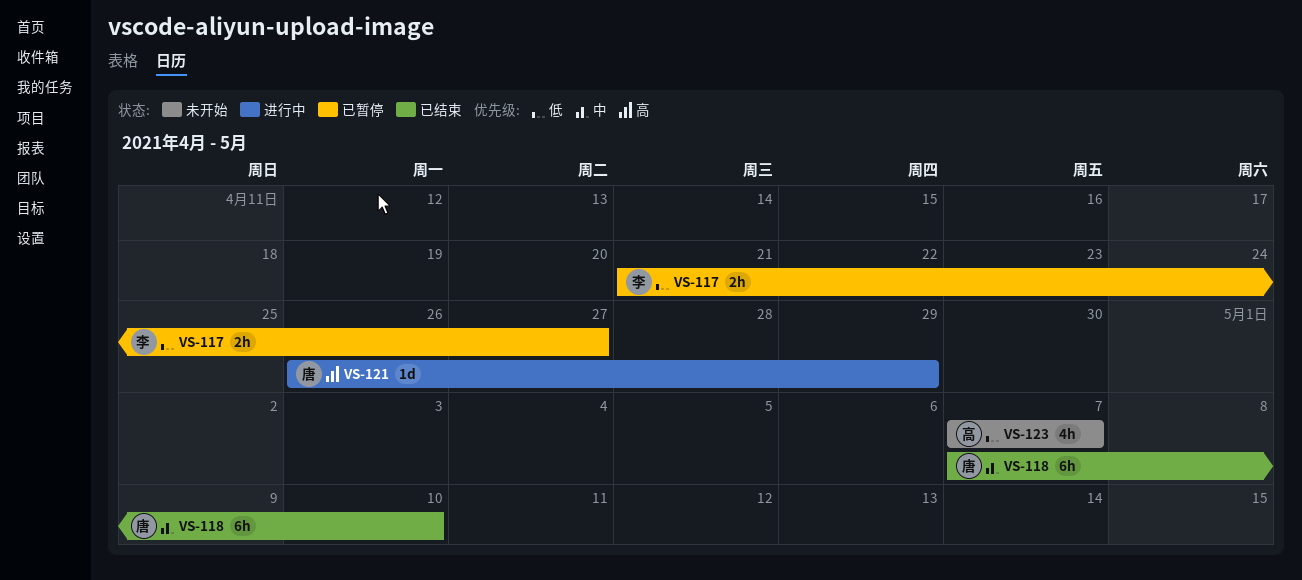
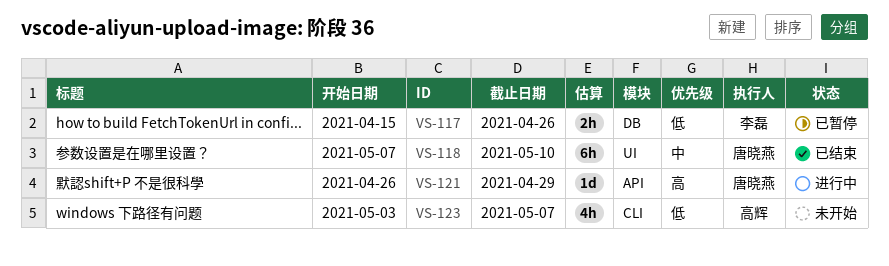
VS-117, start: Apr 21 -> Apr 15
VS-117, due: Apr 27 -> Apr 26
VS-123, start: May 7 -> May 3

